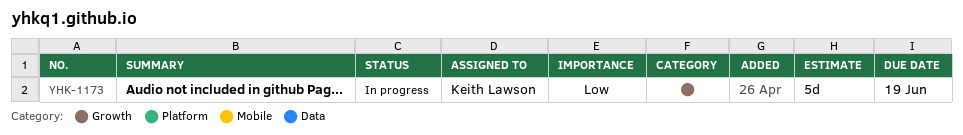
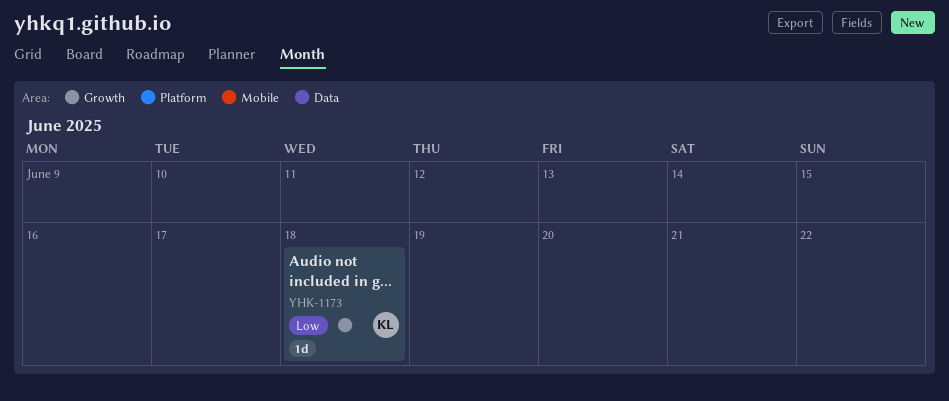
YHK-1173, estimate: 5d -> 1d
YHK-1173, due: Jun 19 -> Jun 18

